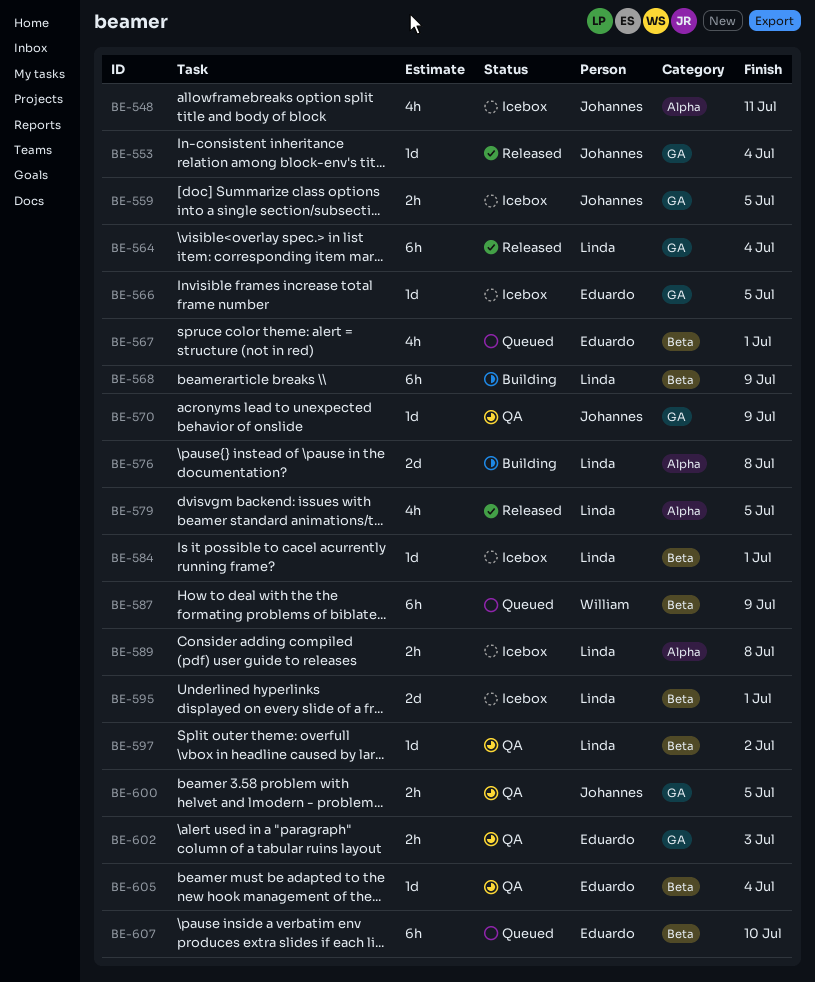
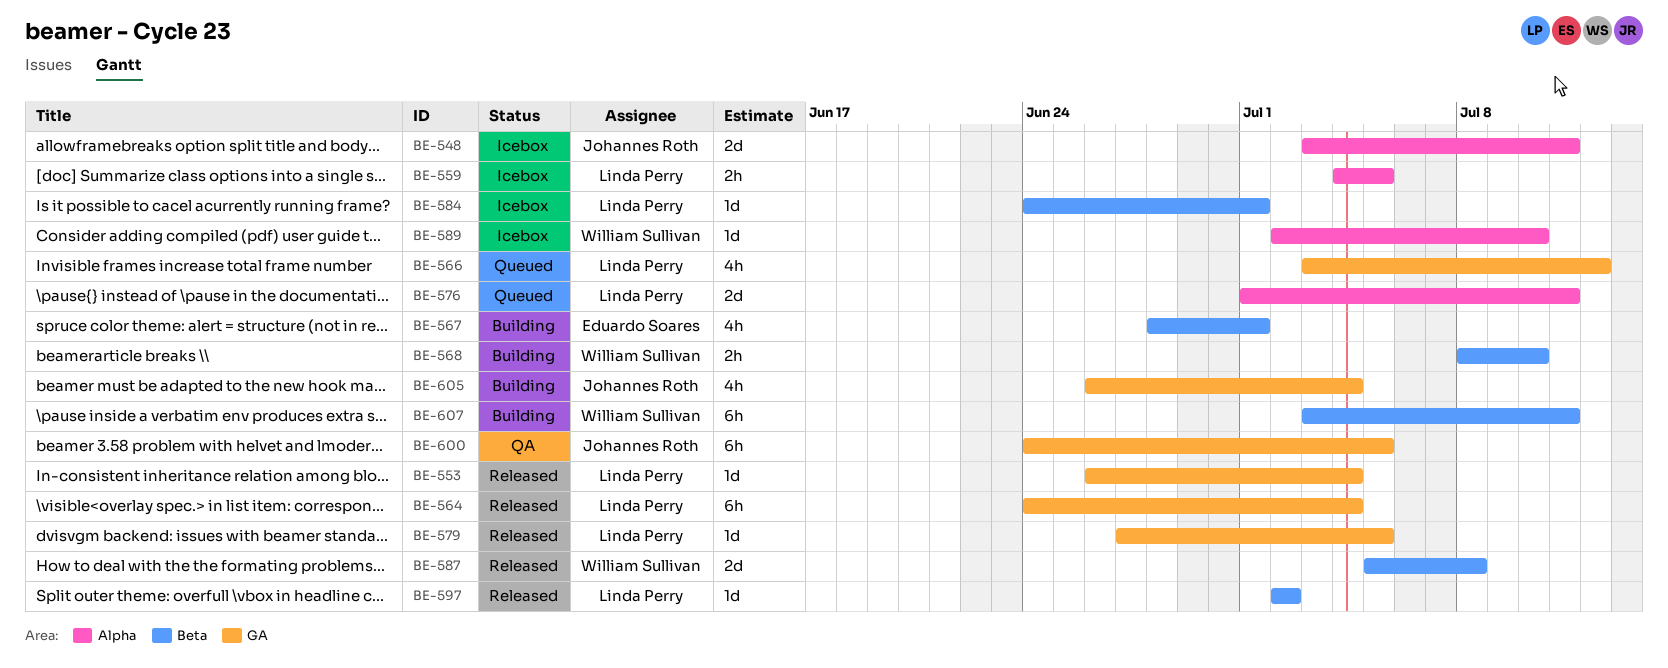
BE-548, estimate: 4h -> 2d
BE-553, owner: Johannes Roth -> Linda Perry
BE-559, owner: Johannes Roth -> Linda Perry
BE-559, label: GA -> Alpha
BE-566, status: Icebox -> Queued
BE-566, owner: Eduardo Soares -> Linda Perry
BE-566, estimate: 1d -> 4h
BE-566, due: Jul 5 -> Jul 12
BE-567, status: Queued -> Building
BE-568, owner: Linda Perry -> William Sullivan
BE-568, estimate: 6h -> 2h
BE-568, due: Jul 9 -> Jul 10
BE-570: present -> none
BE-576, status: Building -> Queued
BE-576, due: Jul 8 -> Jul 11
BE-579, label: Alpha -> GA
BE-579, estimate: 4h -> 1d
BE-587, status: Queued -> Released
BE-587, estimate: 6h -> 2d
BE-587, due: Jul 9 -> Jul 8
BE-589, owner: Linda Perry -> William Sullivan
BE-589, estimate: 2h -> 1d
BE-589, due: Jul 8 -> Jul 10
BE-595: present -> none
BE-597, status: QA -> Released
BE-600, estimate: 2h -> 6h
BE-602: present -> none
BE-605, status: QA -> Building
BE-605, owner: Eduardo Soares -> Johannes Roth
BE-605, label: Beta -> GA
BE-605, estimate: 1d -> 4h
BE-607, status: Queued -> Building
BE-607, owner: Eduardo Soares -> William Sullivan
BE-607, due: Jul 10 -> Jul 11

